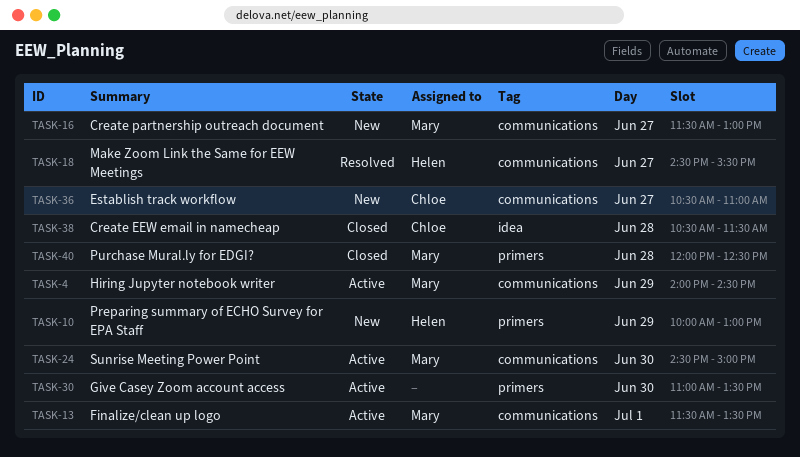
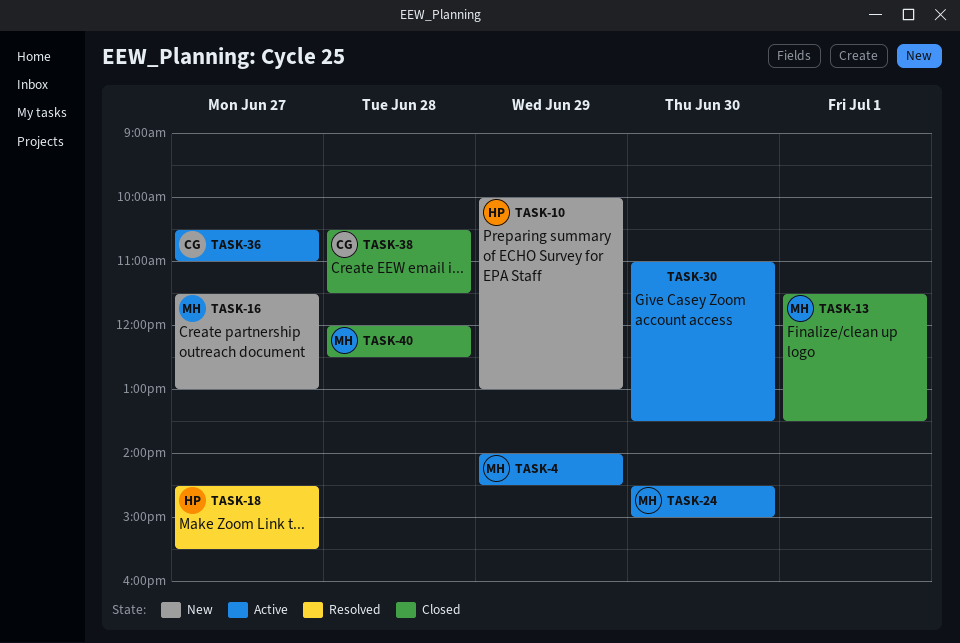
TASK-13, status: Active -> Closed
TASK-36, status: New -> Active

